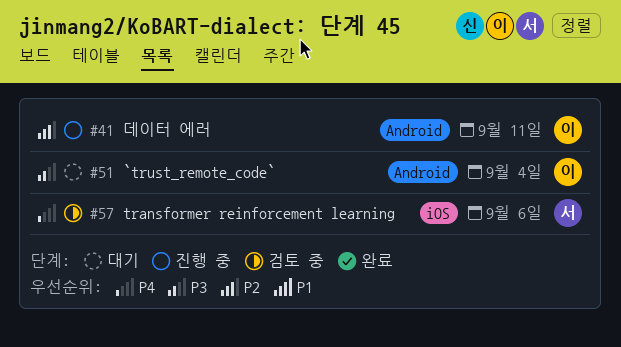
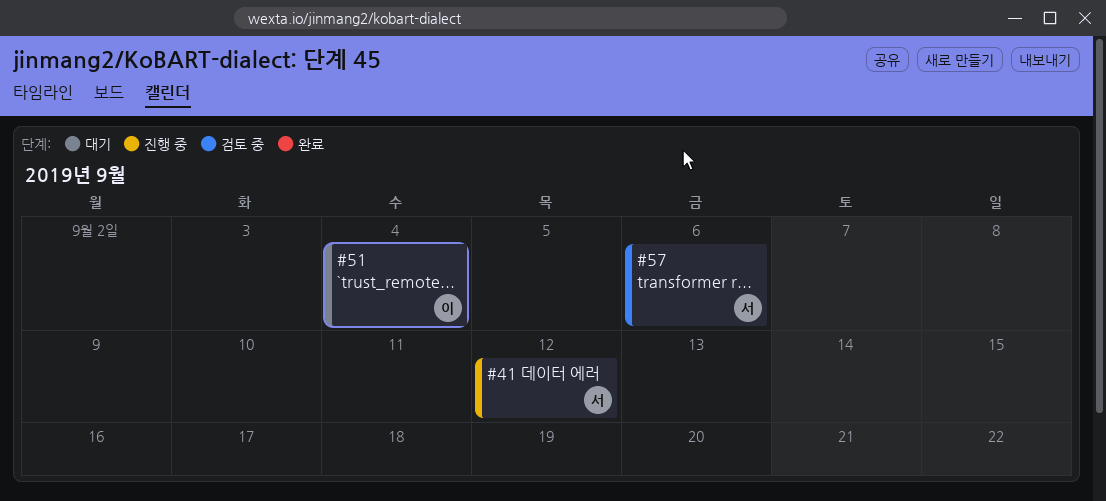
#41, owner: 이 -> 서
#41, due: Sep 11 -> Sep 12

